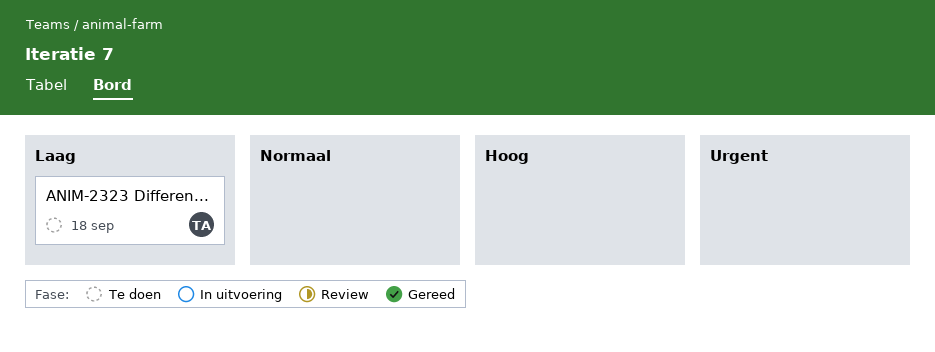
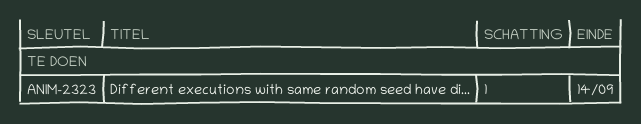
ANIM-2323, due: Sep 18 -> Sep 14

